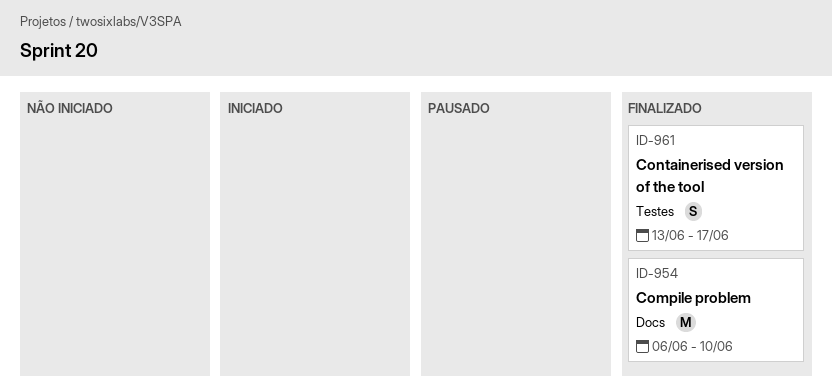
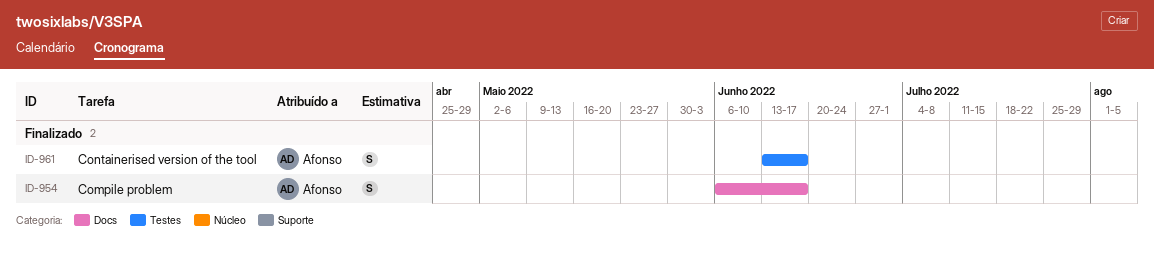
ID-954, estimate: M -> S
ID-954, due: Jun 10 -> Jun 17

